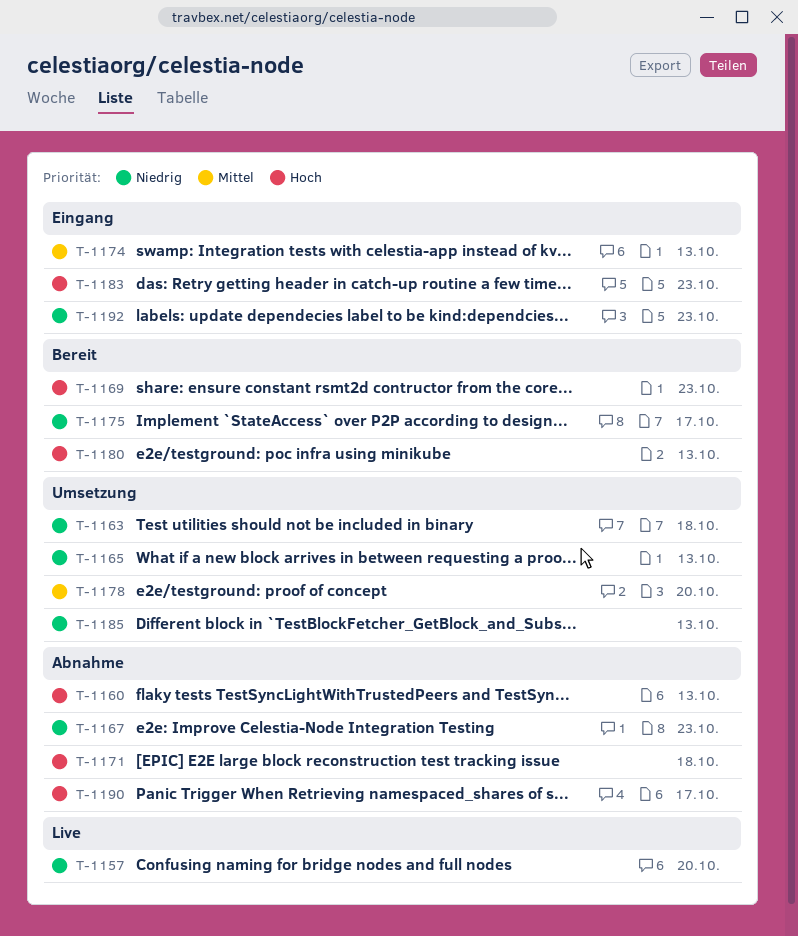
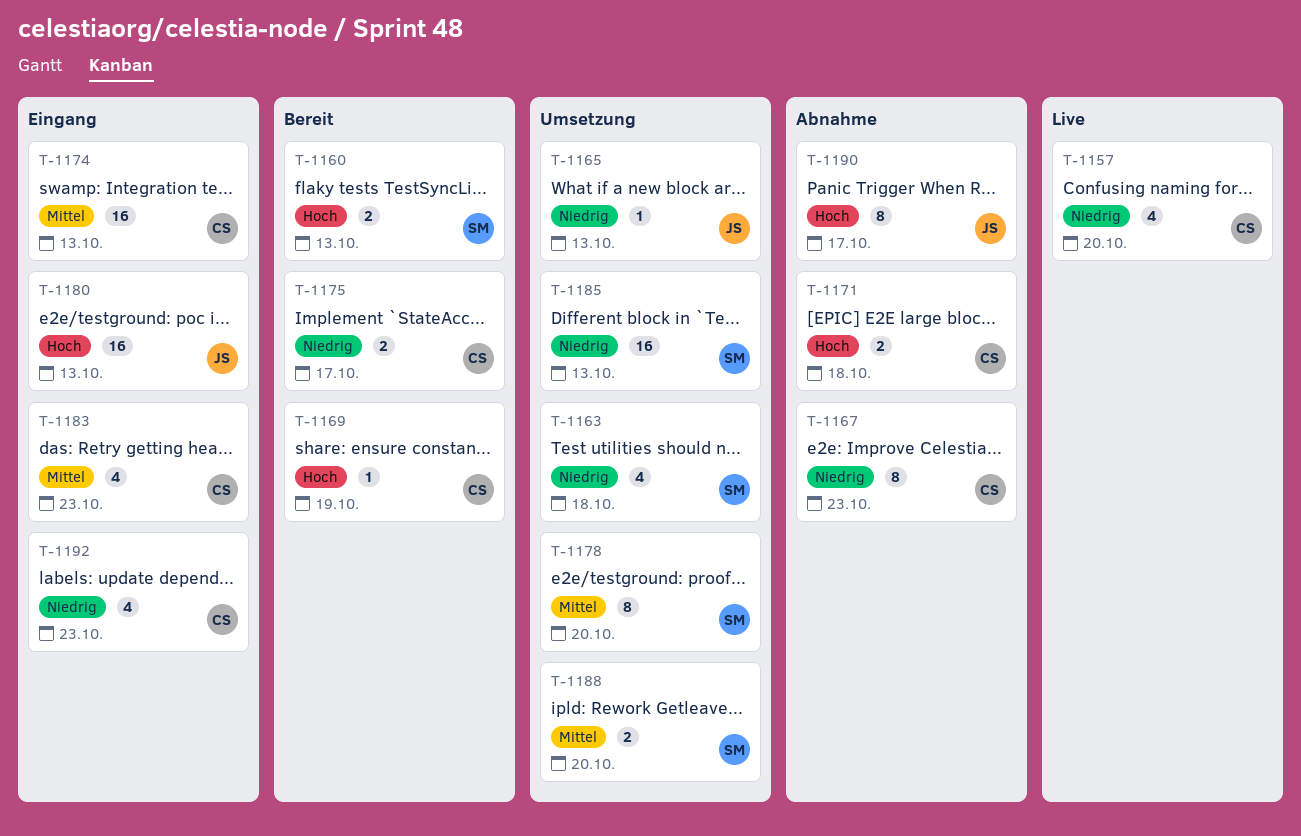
T-1160, status: Abnahme -> Bereit
T-1169, due: Oct 23 -> Oct 19
T-1180, status: Bereit -> Eingang
T-1183, priority: Hoch -> Mittel
T-1188: none -> present

